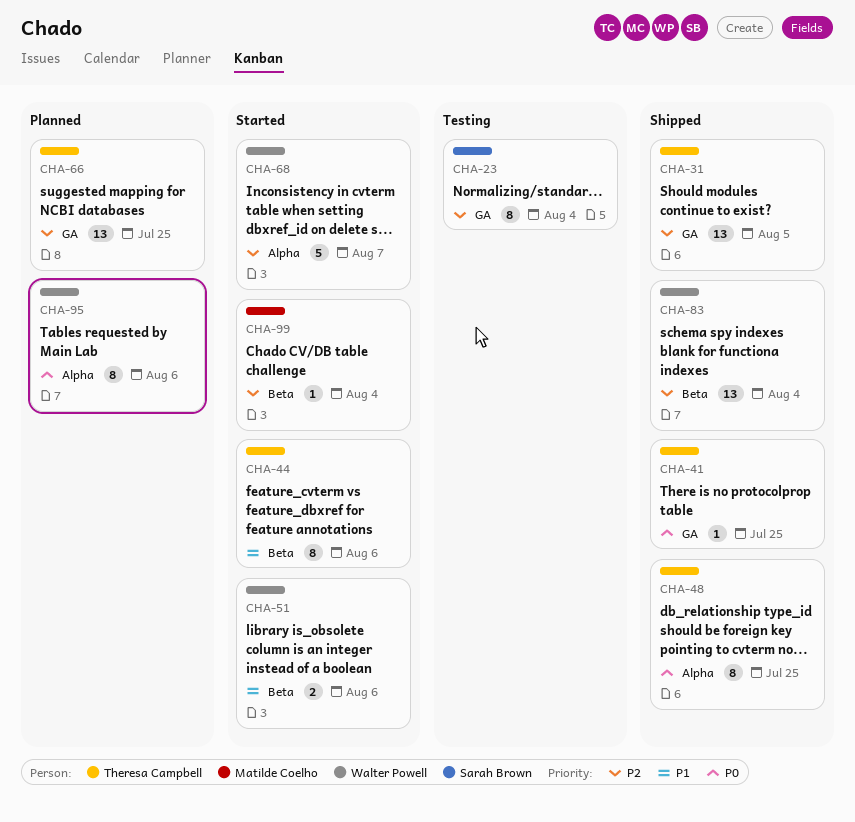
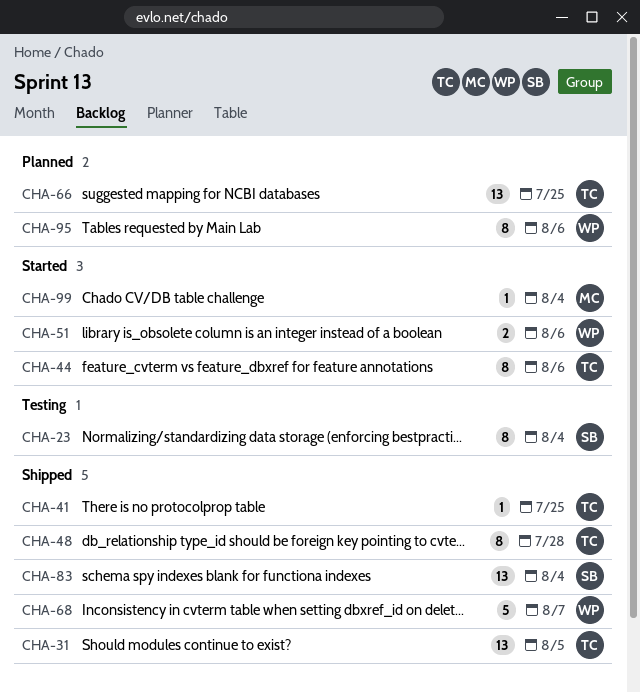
CHA-48, due: Jul 25 -> Jul 28
CHA-68, status: Started -> Shipped
CHA-83, owner: Walter Powell -> Sarah Brown

